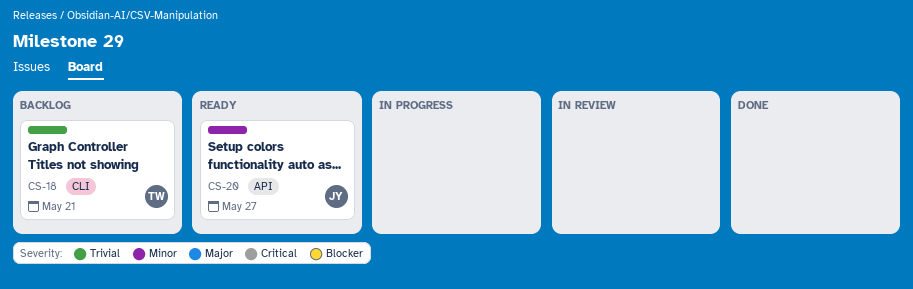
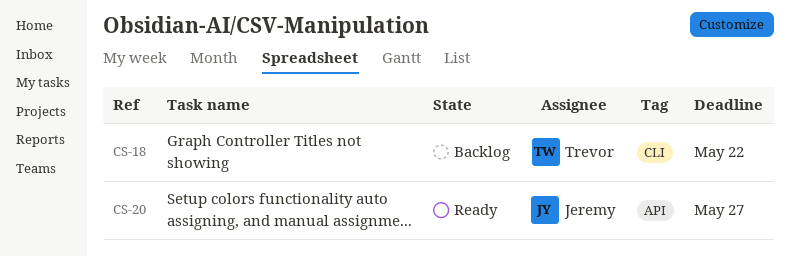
CS-18, due: May 21 -> May 22

